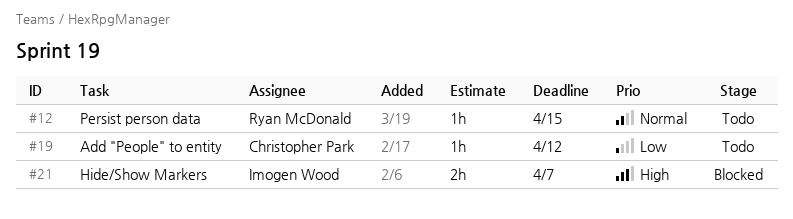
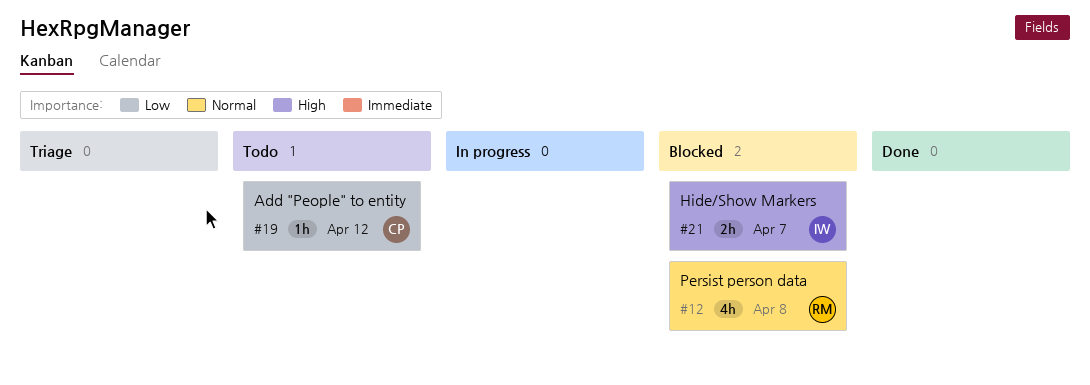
#12, status: Todo -> Blocked
#12, estimate: 1h -> 4h
#12, due: Apr 15 -> Apr 8

